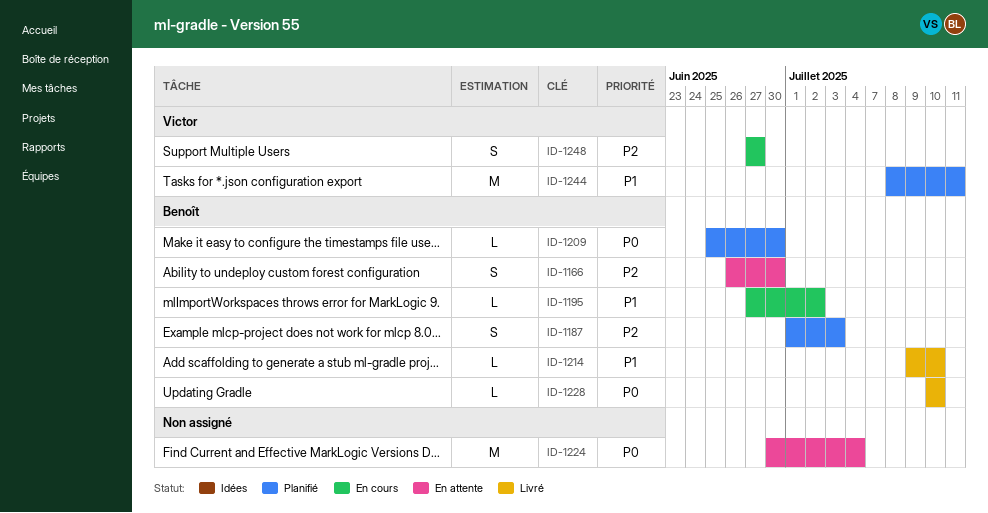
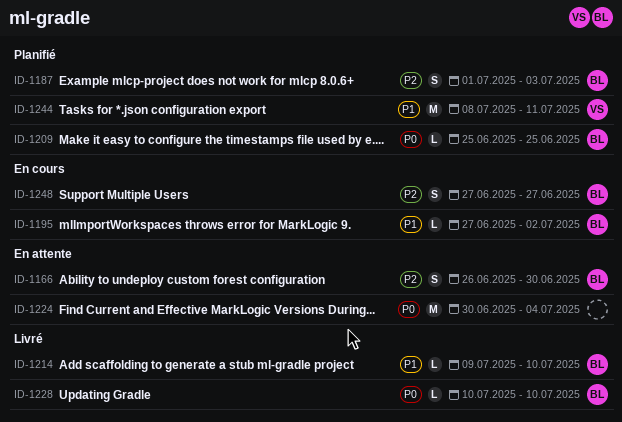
ID-1209, due: Jun 30 -> Jun 25
ID-1248, owner: Victor -> Benoît

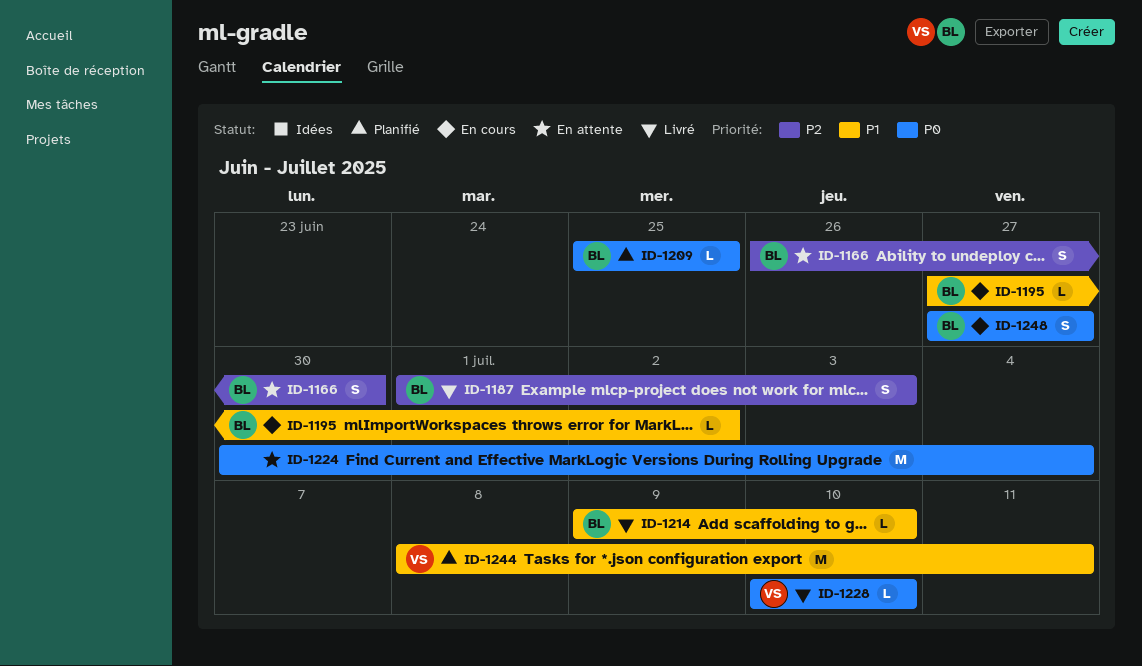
ID-1187, status: Planifié -> Livré
ID-1228, owner: BL -> VS
ID-1248, priority: P2 -> P0

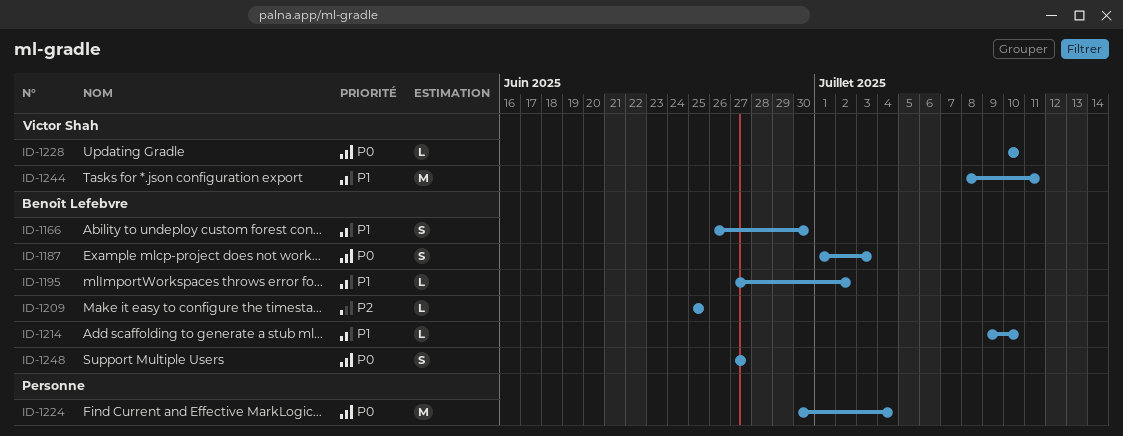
ID-1166, priority: P2 -> P1
ID-1187, priority: P2 -> P0
ID-1209, priority: P0 -> P2

